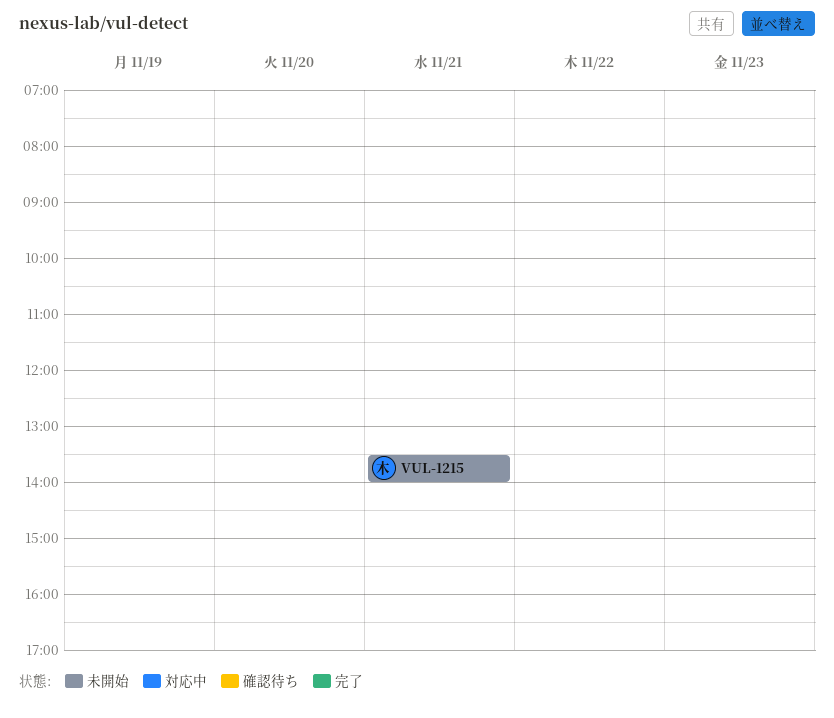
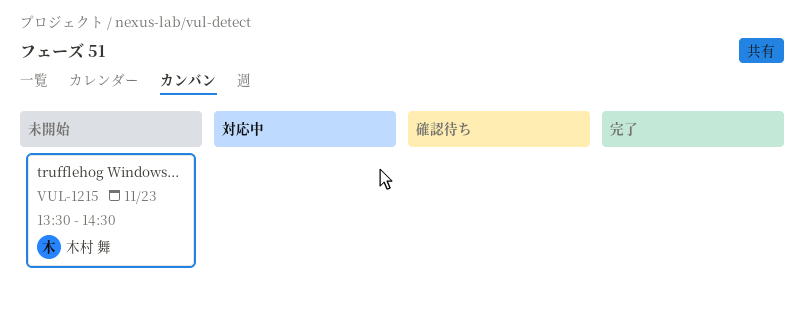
VUL-1215, day: Nov 21 -> Nov 23
VUL-1215, ends: 14:00 -> 14:30

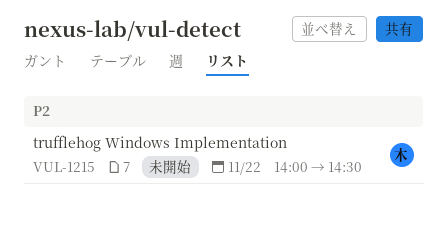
VUL-1215, day: Nov 23 -> Nov 22
VUL-1215, begins: 13:30 -> 14:00

